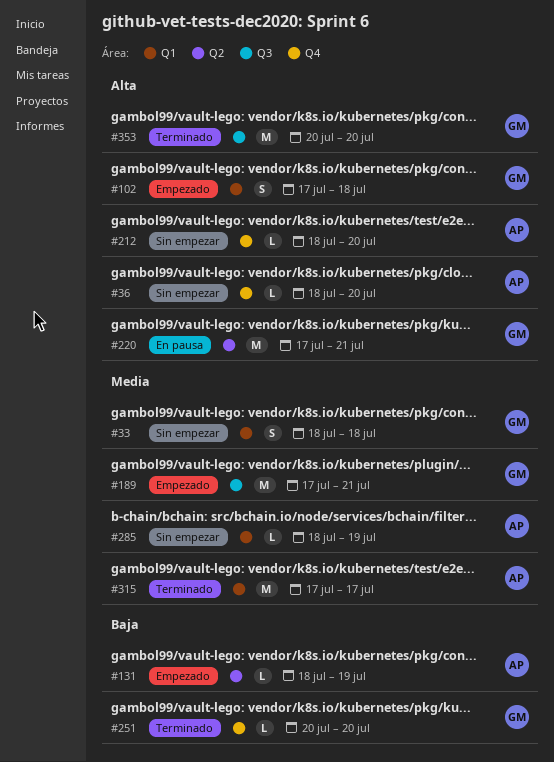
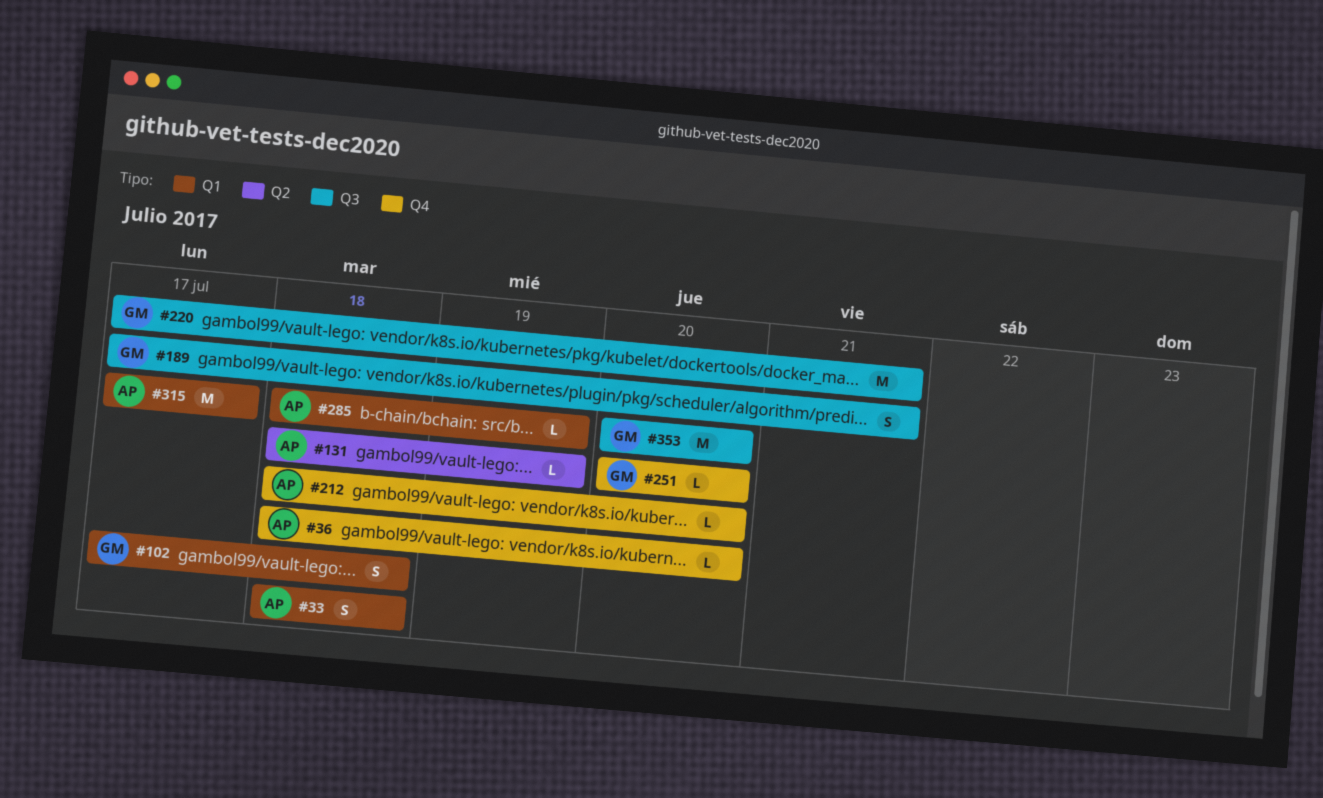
#33, owner: GM -> AP
#189, estimate: M -> S
#220, label: Q2 -> Q3

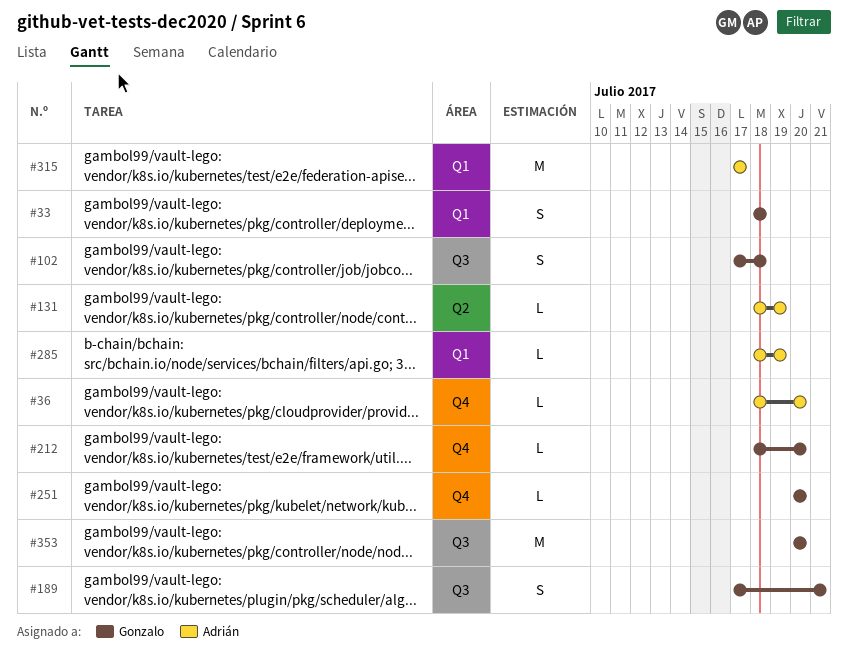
#33, owner: Adrián -> Gonzalo
#102, label: Q1 -> Q3
#212, owner: Adrián -> Gonzalo
#220: present -> none

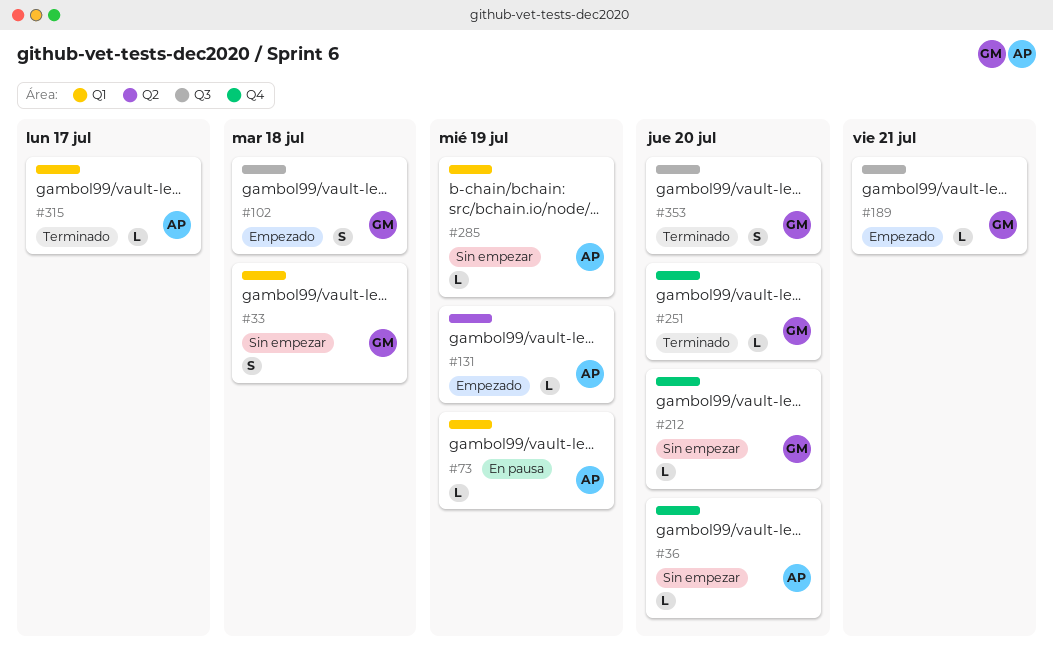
#73: none -> present
#189, estimate: S -> L
#315, estimate: M -> L
#353, estimate: M -> S

